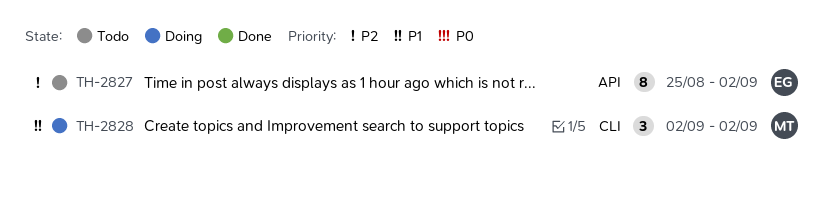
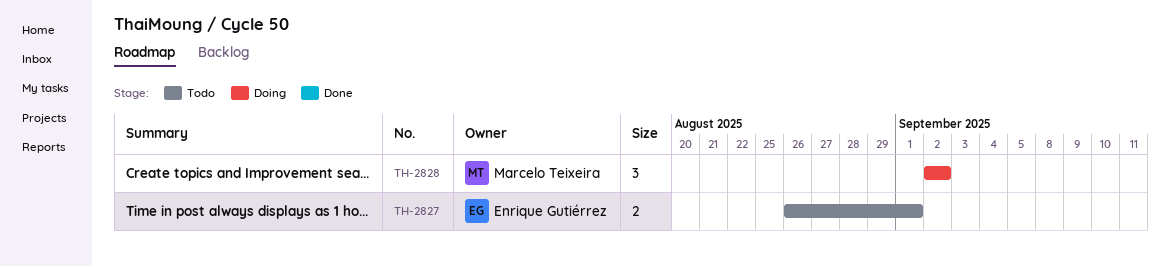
TH-2827, estimate: 8 -> 2
TH-2827, start: Aug 25 -> Aug 26
TH-2827, due: Sep 2 -> Sep 1

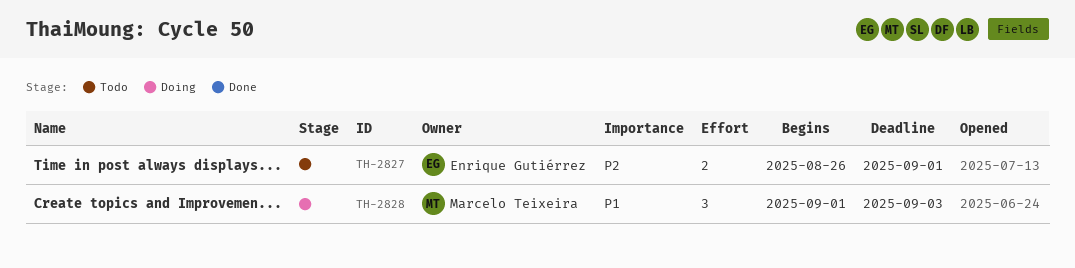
TH-2828, start: Sep 2 -> Sep 1
TH-2828, due: Sep 2 -> Sep 3

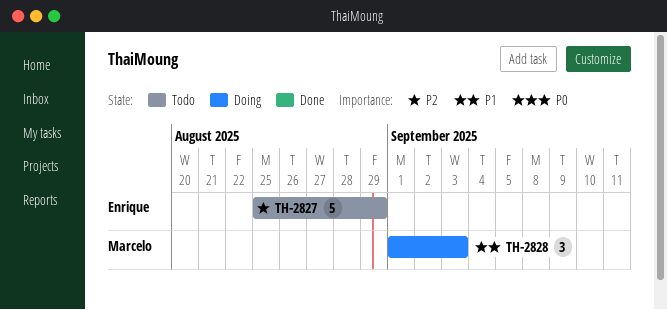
TH-2827, estimate: 2 -> 5
TH-2827, start: Aug 26 -> Aug 25
TH-2827, due: Sep 1 -> Aug 29

